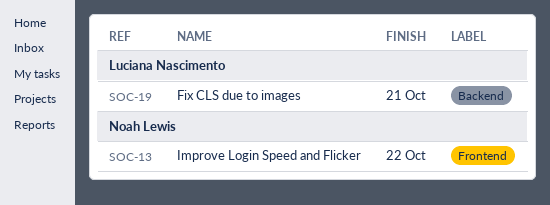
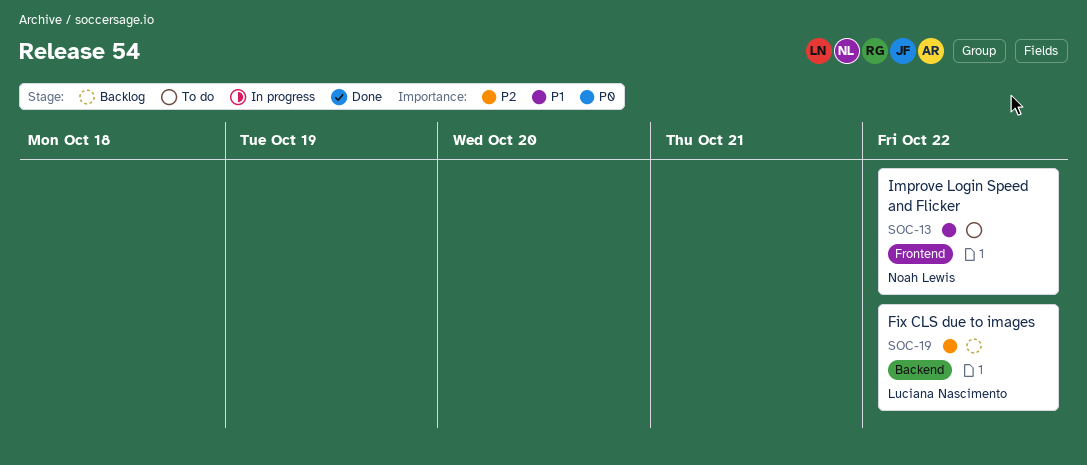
SOC-19, due: Oct 21 -> Oct 22

